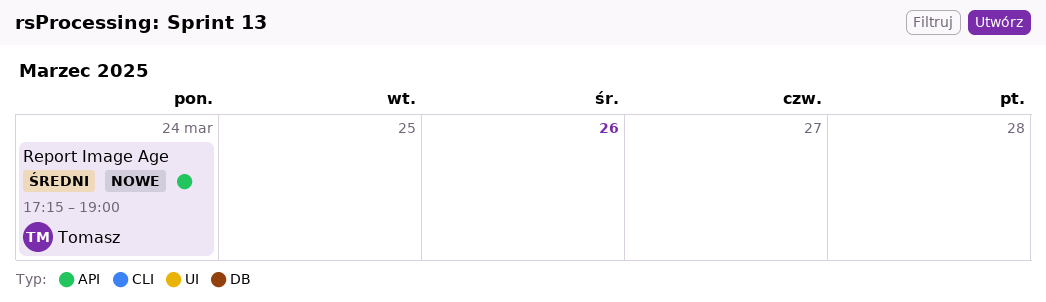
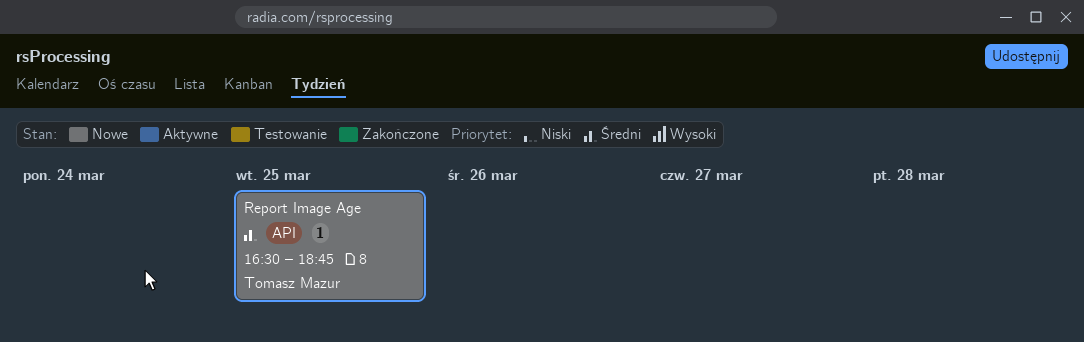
Report Image Age, day: Mar 24 -> Mar 25
Report Image Age, begins: 17:15 -> 16:30
Report Image Age, ends: 19:00 -> 18:45

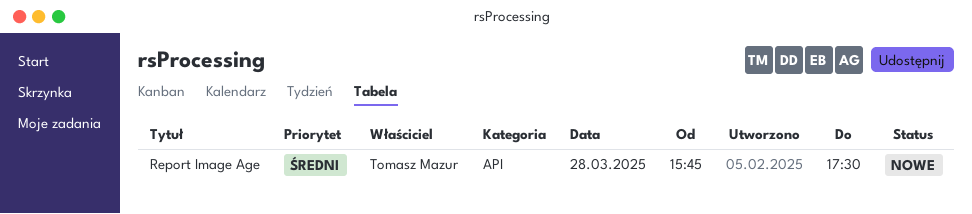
Report Image Age, day: Mar 25 -> Mar 28
Report Image Age, begins: 16:30 -> 15:45
Report Image Age, ends: 18:45 -> 17:30

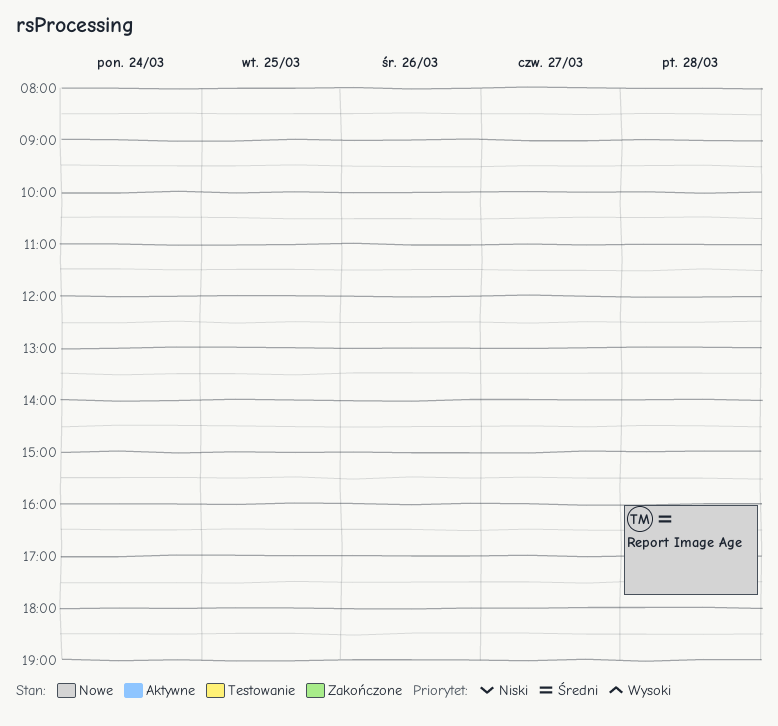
Report Image Age, begins: 15:45 -> 16:00
Report Image Age, ends: 17:30 -> 17:45

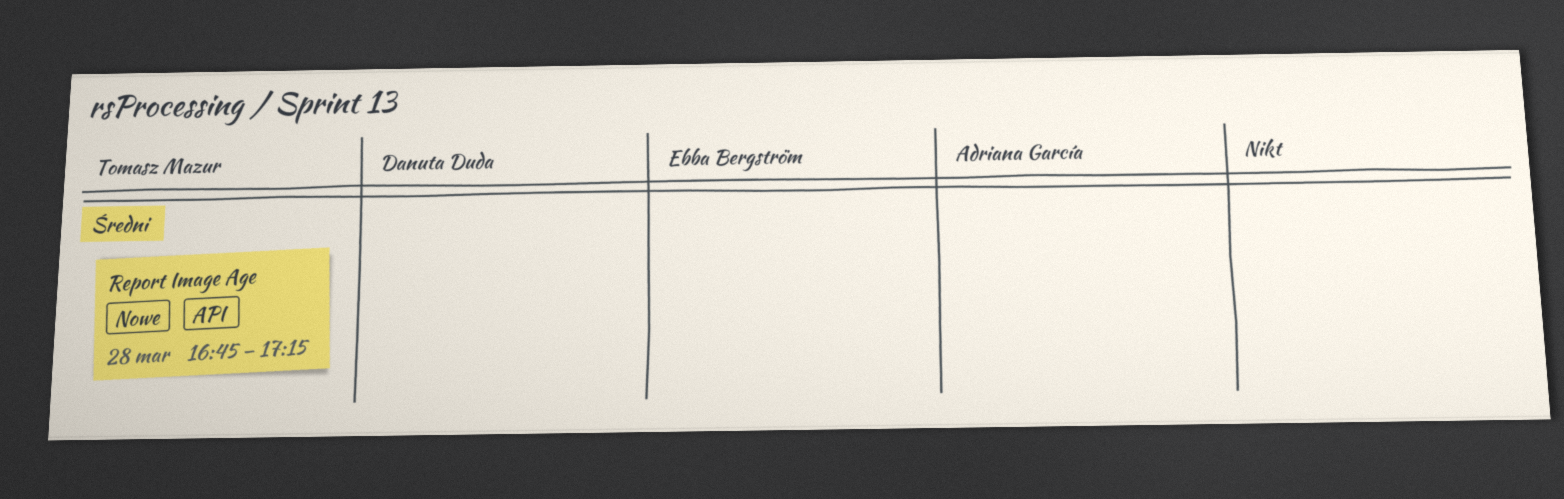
Report Image Age, begins: 16:00 -> 16:45
Report Image Age, ends: 17:45 -> 17:15

